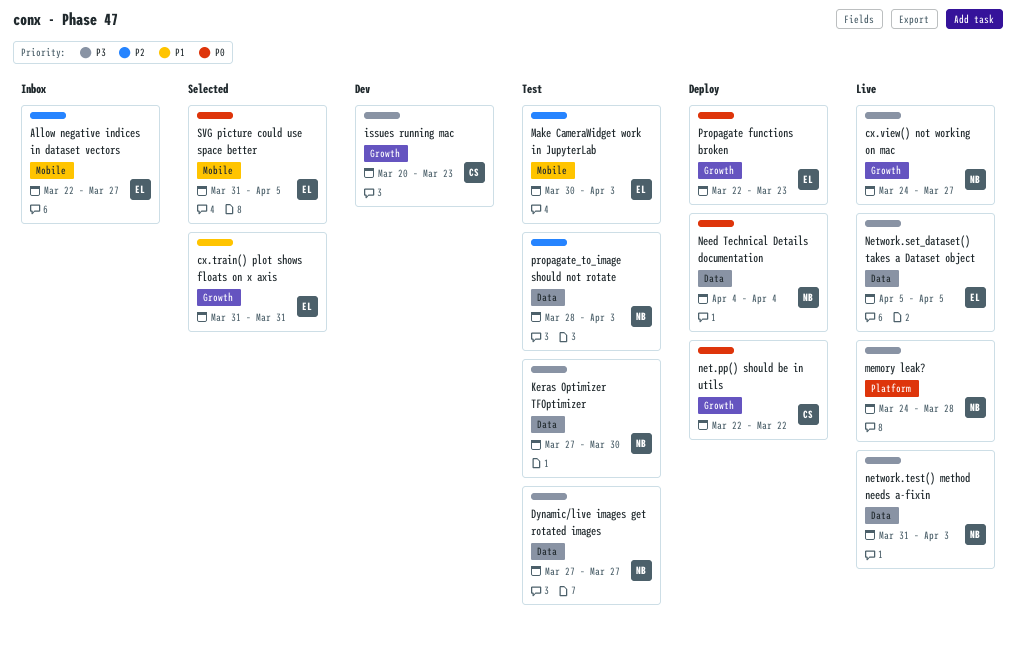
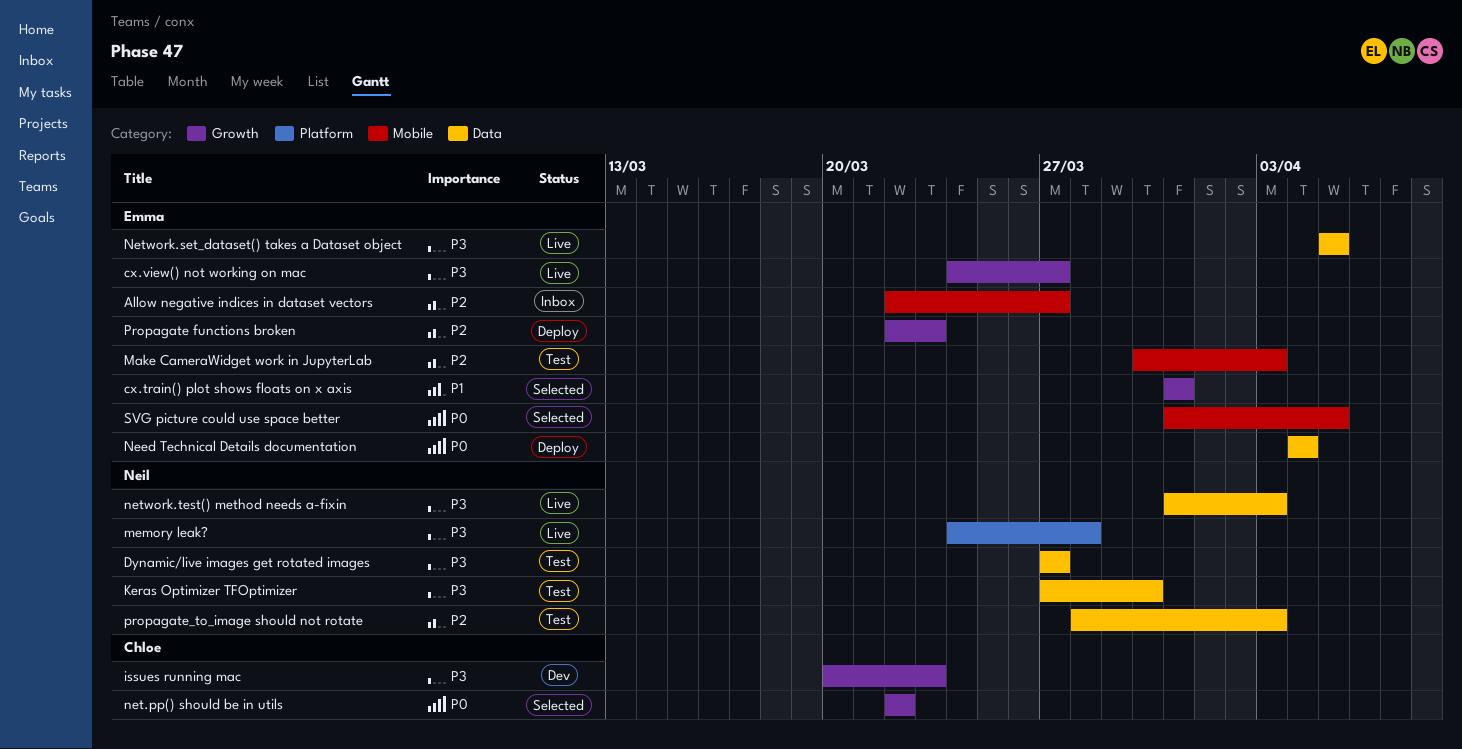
cx.view() not working on mac, owner: Neil -> Emma
Need Technical Details documentation, owner: Neil -> Emma
net.pp() should be in utils, status: Deploy -> Selected
Propagate functions broken, priority: P0 -> P2

